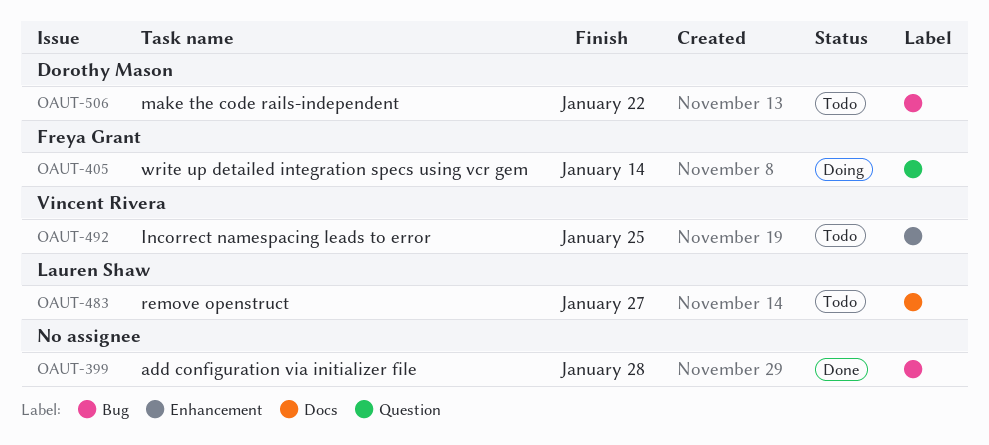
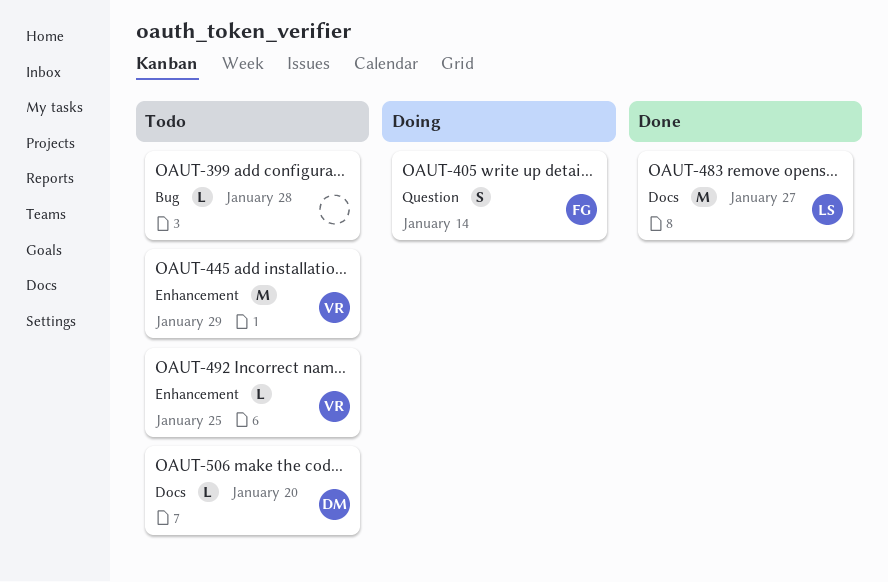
OAUT-399, status: Done -> Todo
OAUT-445: none -> present
OAUT-483, status: Todo -> Done
OAUT-506, label: Bug -> Docs
OAUT-506, due: Jan 22 -> Jan 20

